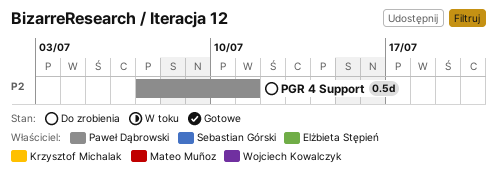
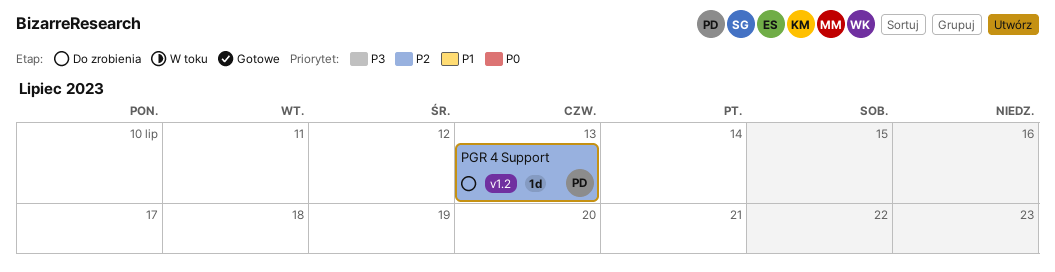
PGR 4 Support, estimate: 0.5d -> 1d
PGR 4 Support, due: Jul 11 -> Jul 13

